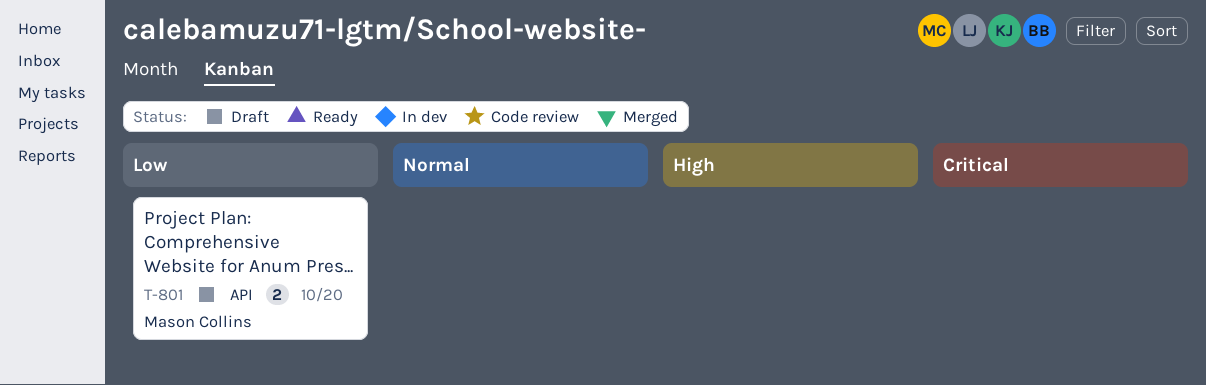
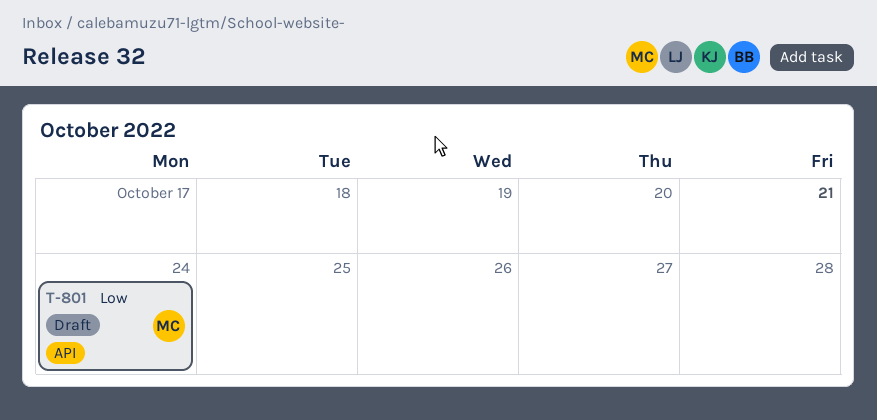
T-801, due: Oct 20 -> Oct 24

